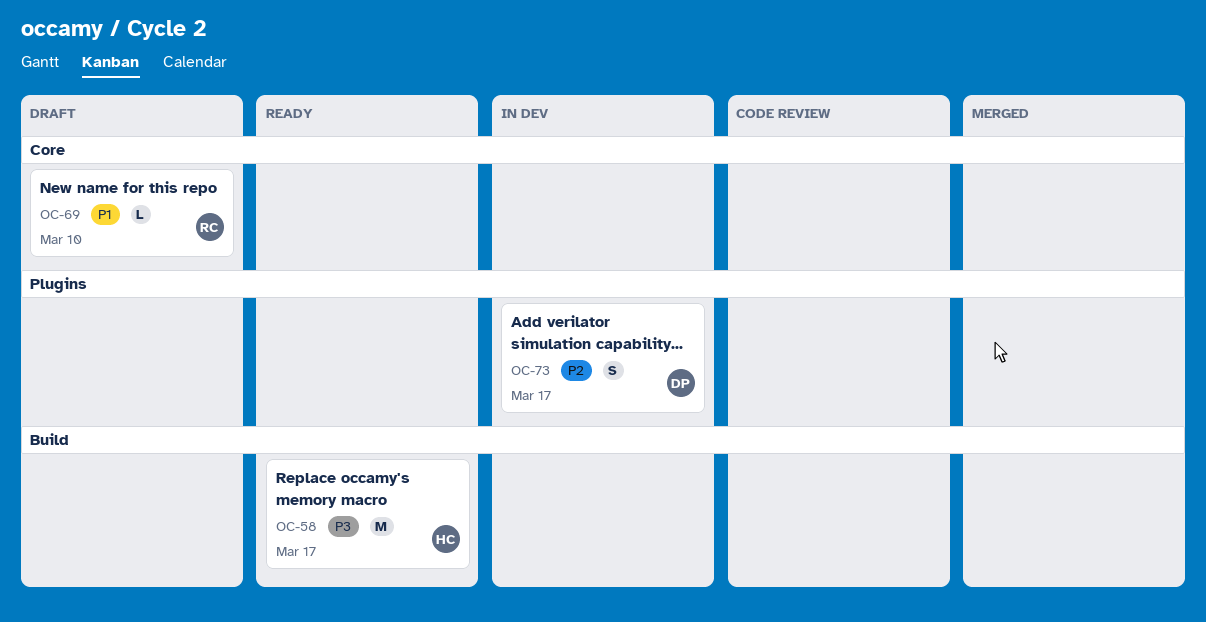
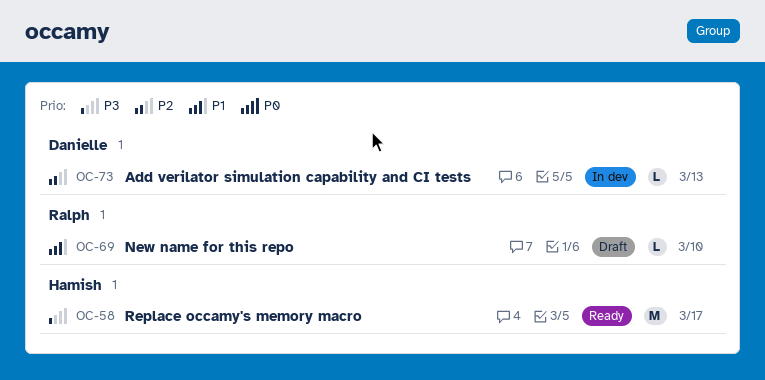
OC-73, estimate: S -> L
OC-73, due: Mar 17 -> Mar 13

